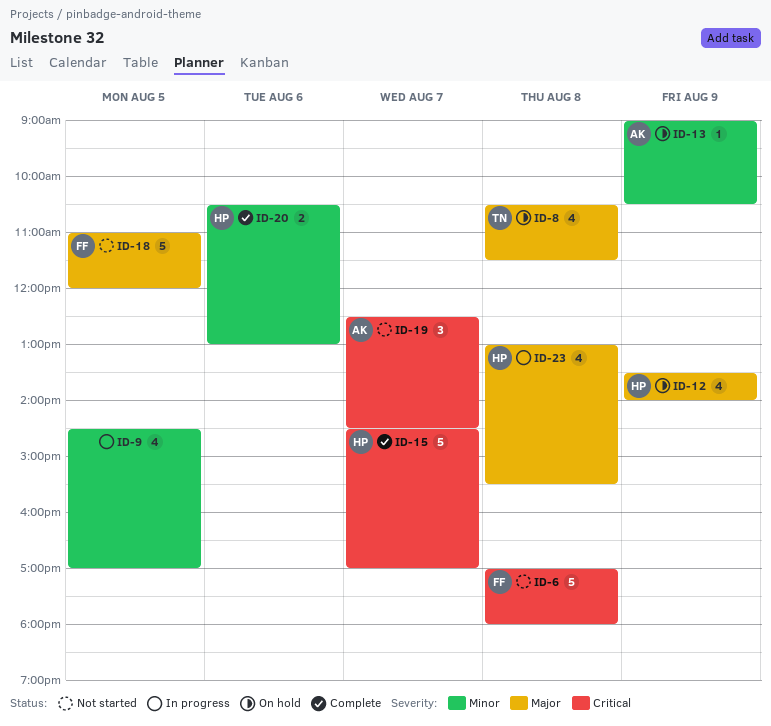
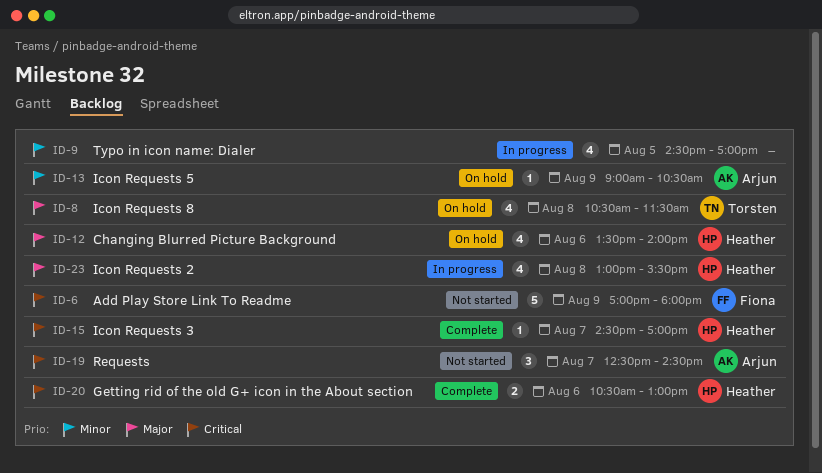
ID-6, day: Aug 8 -> Aug 9
ID-12, day: Aug 9 -> Aug 6
ID-15, estimate: 5 -> 1
ID-18: present -> none
ID-20, priority: Minor -> Critical

